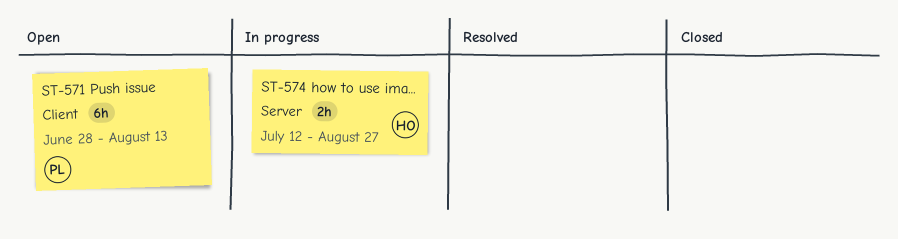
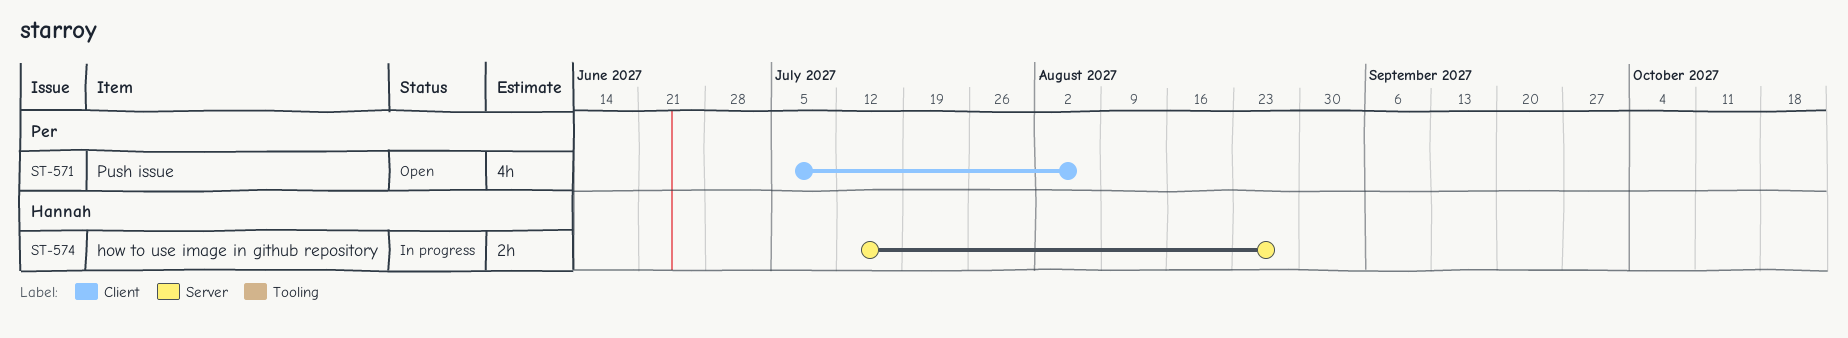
ST-571, estimate: 6h -> 4h
ST-571, start: Jun 28 -> Jul 5
ST-571, due: Aug 13 -> Aug 6

